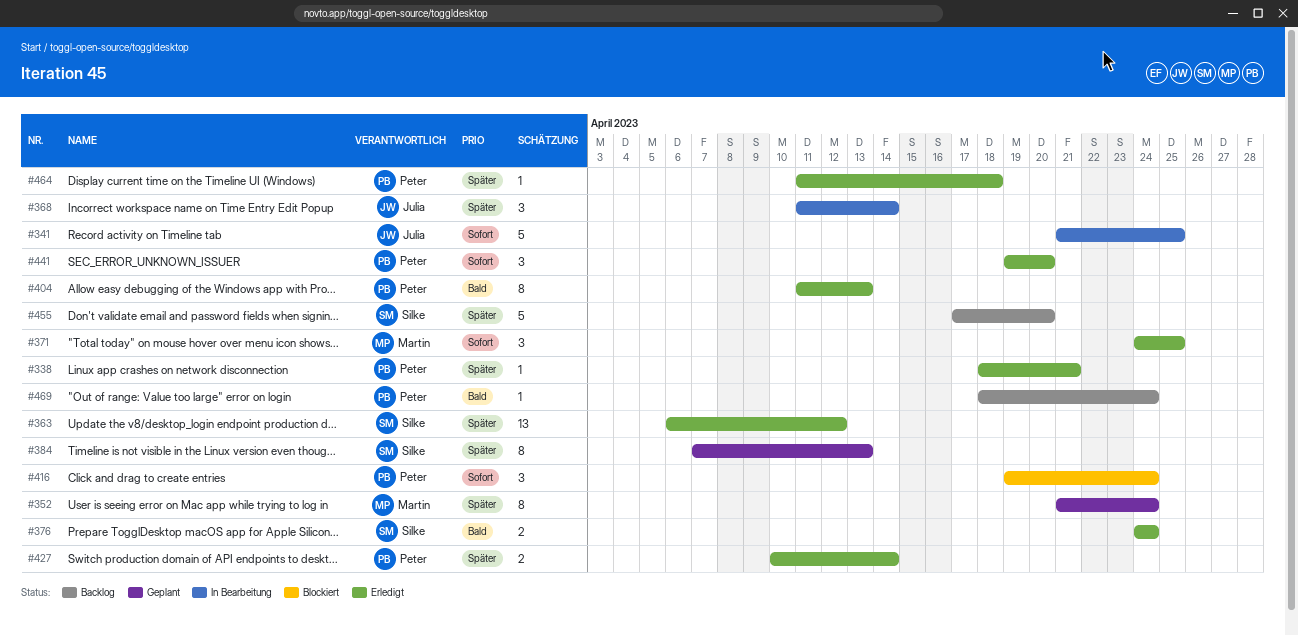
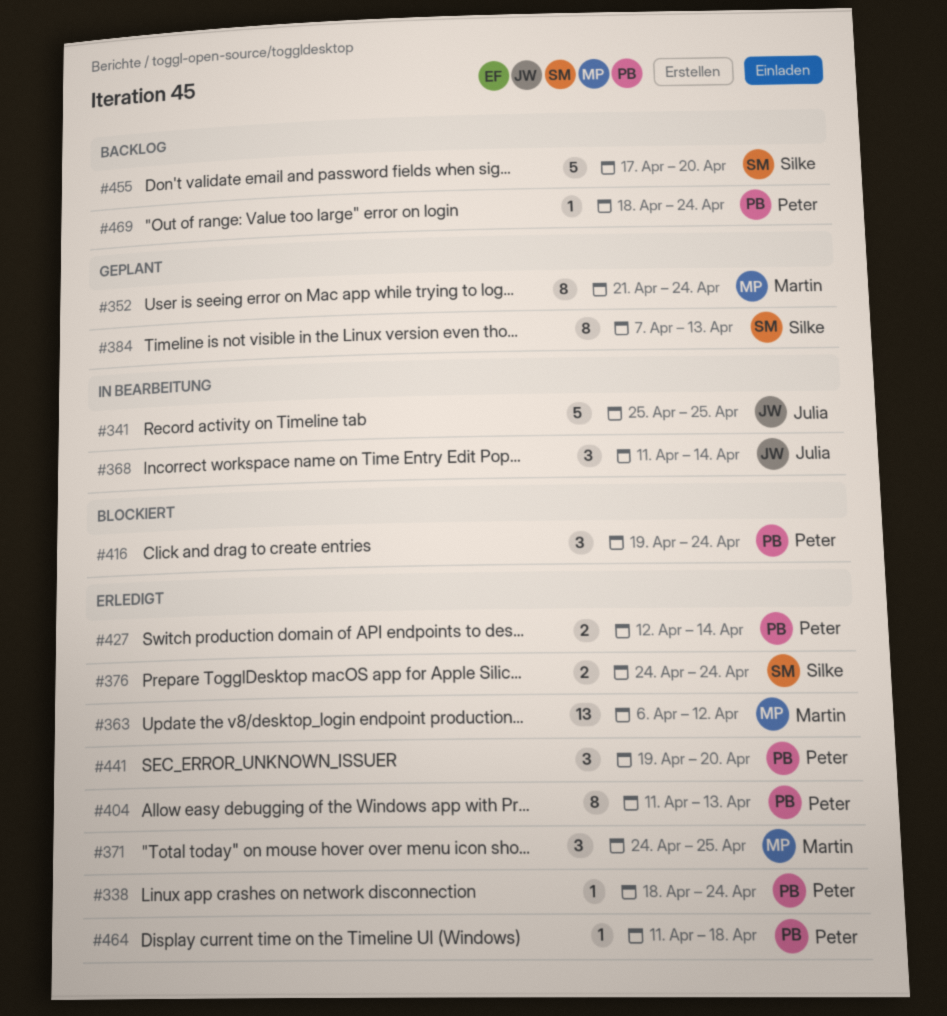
#338, due: Apr 21 -> Apr 24
#341, start: Apr 21 -> Apr 25
#363, owner: Silke -> Martin
#427, start: Apr 10 -> Apr 12

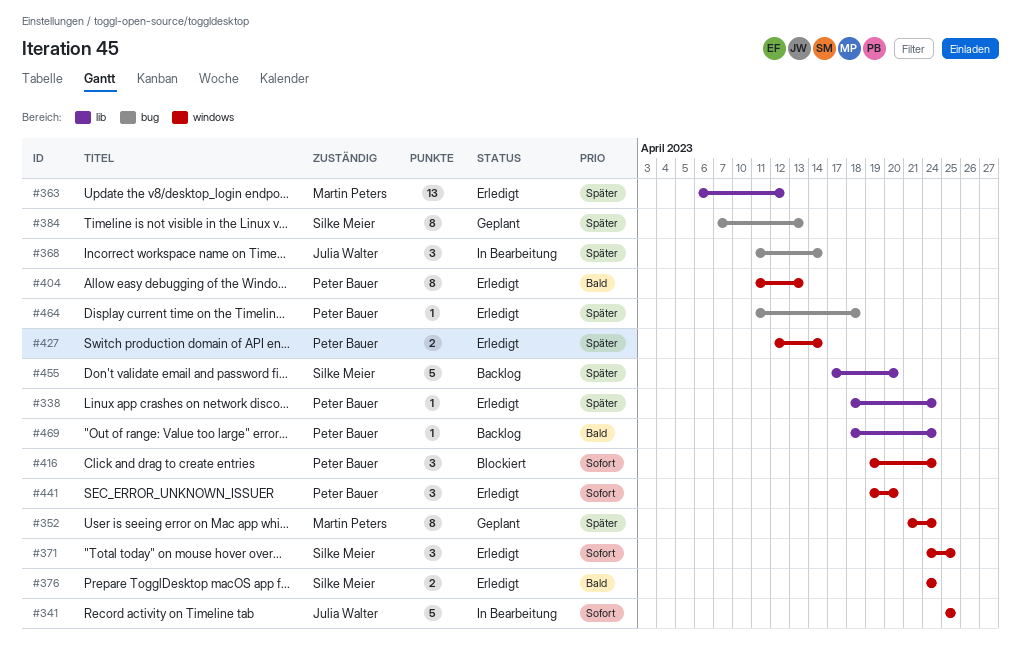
#371, owner: Martin Peters -> Silke Meier

